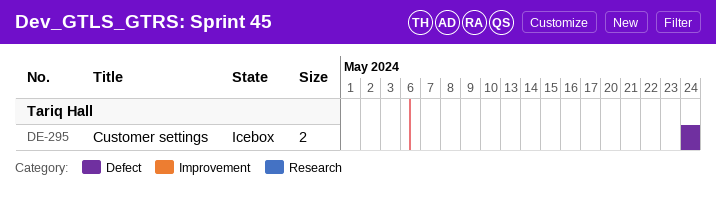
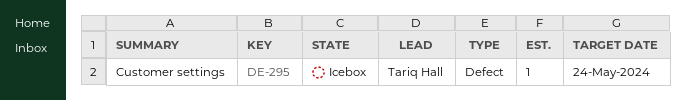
DE-295, estimate: 2 -> 1

